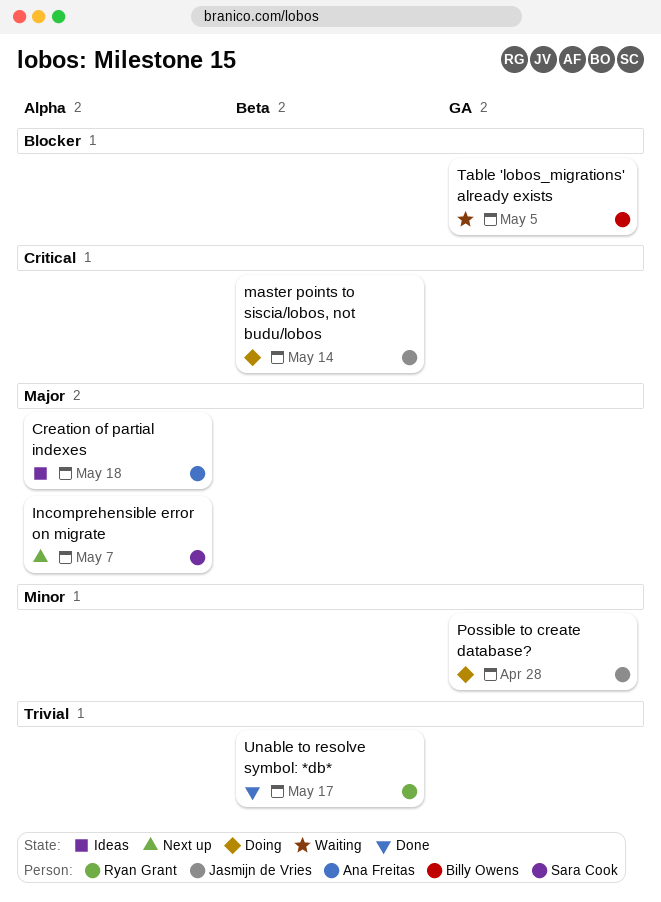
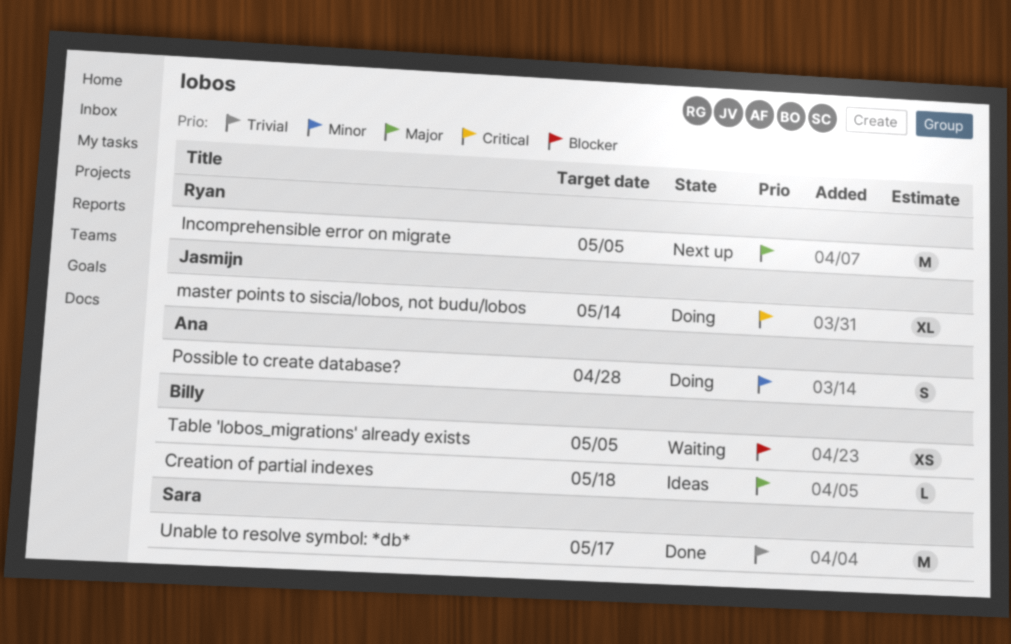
Creation of partial indexes, owner: Ana Freitas -> Billy Owens
Incomprehensible error on migrate, owner: Sara Cook -> Ryan Grant
Incomprehensible error on migrate, due: May 7 -> May 5
Possible to create database?, owner: Jasmijn de Vries -> Ana Freitas
Unable to resolve symbol: *db*, owner: Ryan Grant -> Sara Cook

